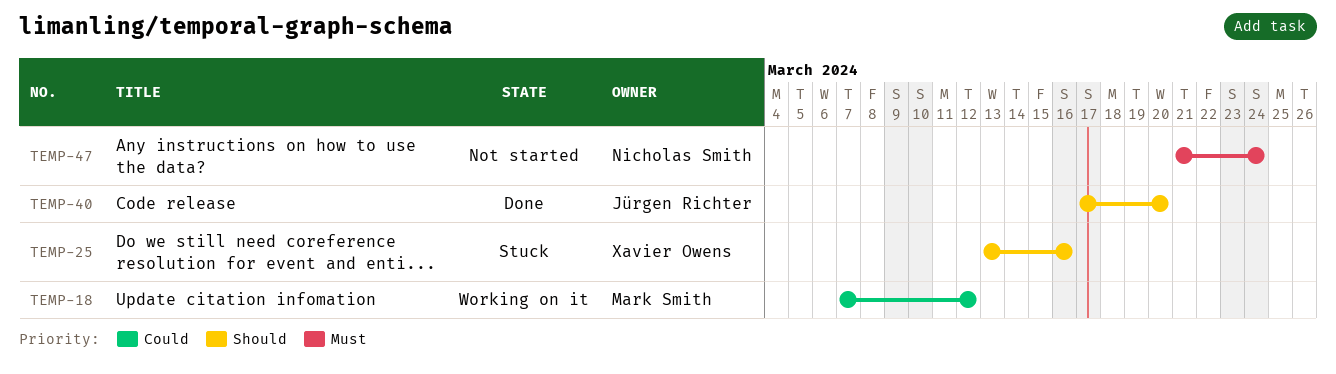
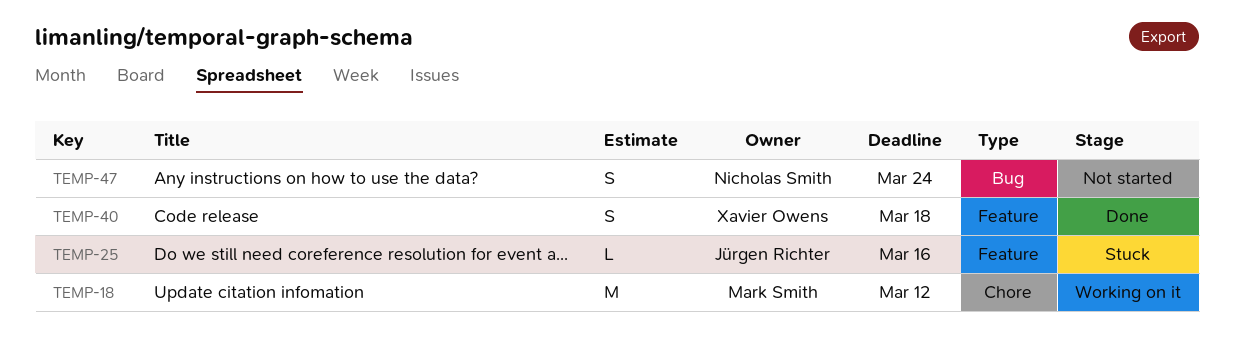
TEMP-25, owner: Xavier Owens -> Jürgen Richter
TEMP-40, owner: Jürgen Richter -> Xavier Owens
TEMP-40, due: Mar 20 -> Mar 18

